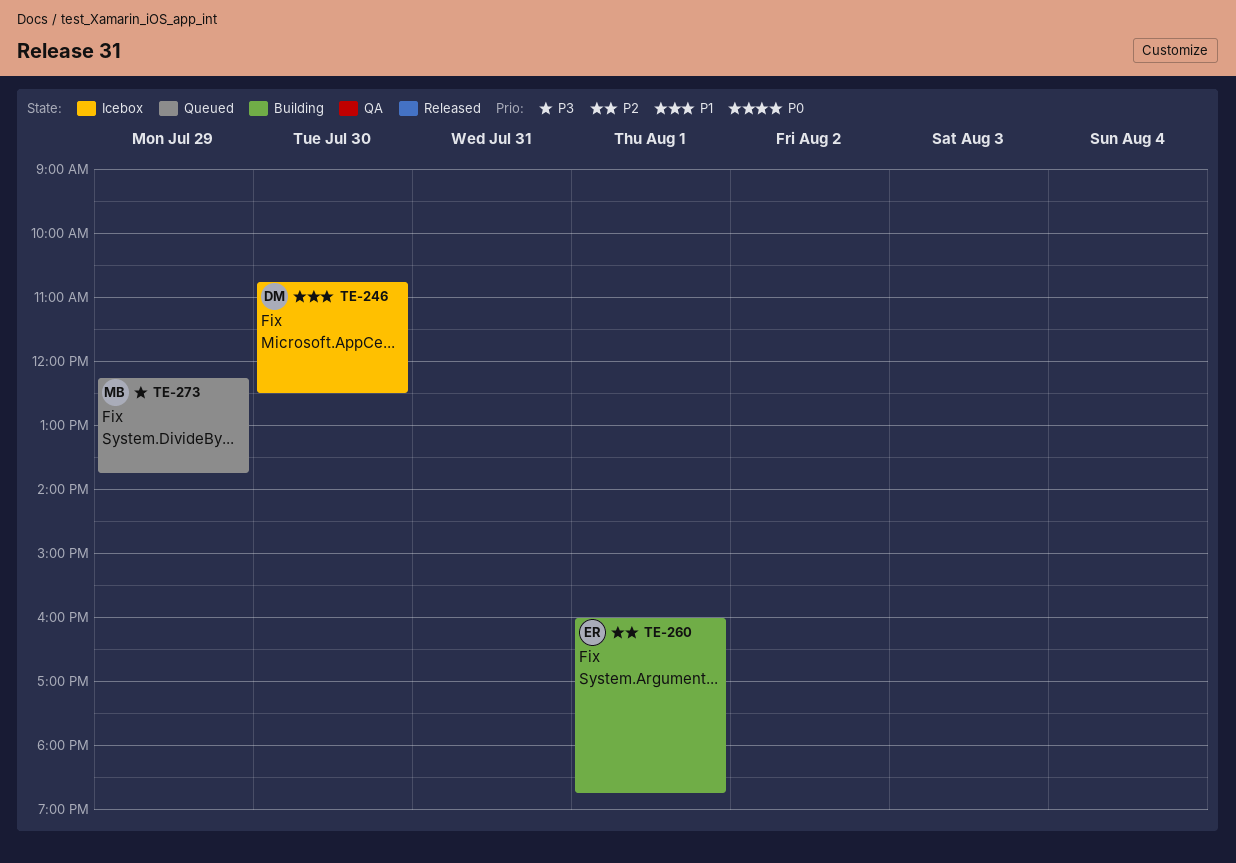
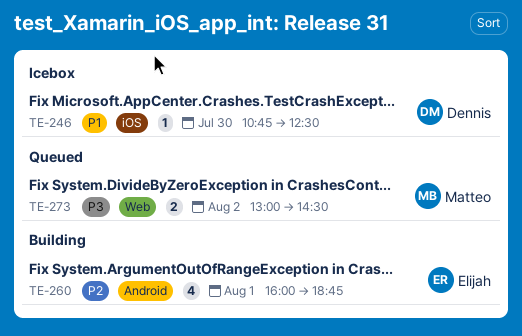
TE-273, day: Jul 29 -> Aug 2
TE-273, begins: 12:15 -> 13:00
TE-273, ends: 13:45 -> 14:30

